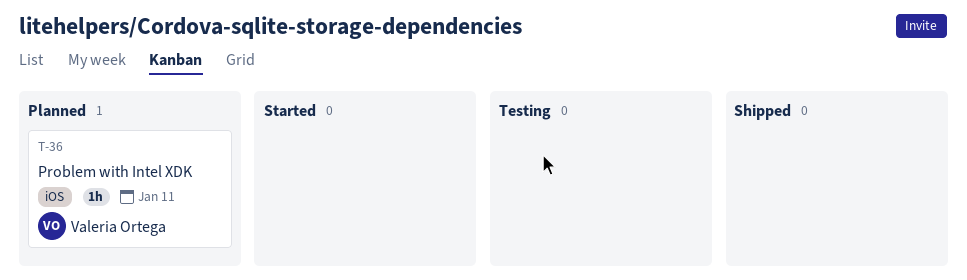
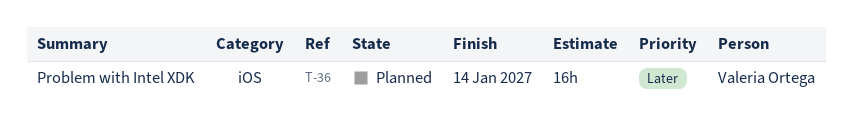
T-36, estimate: 1h -> 16h
T-36, due: Jan 11 -> Jan 14

